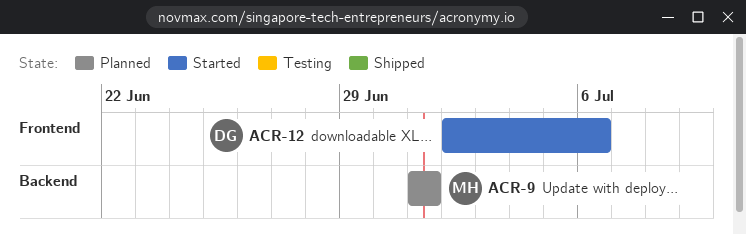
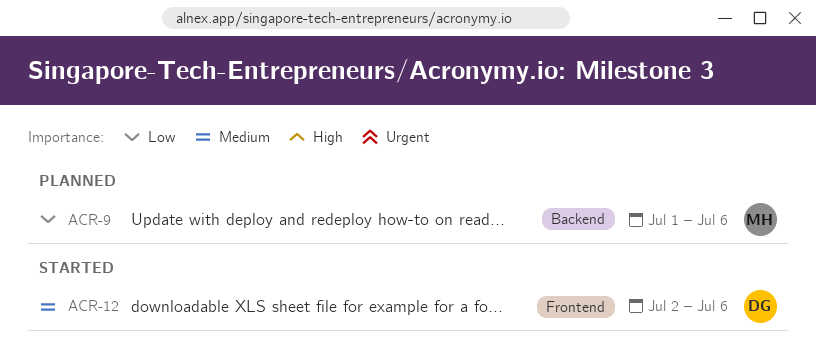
ACR-9, due: Jul 1 -> Jul 6

